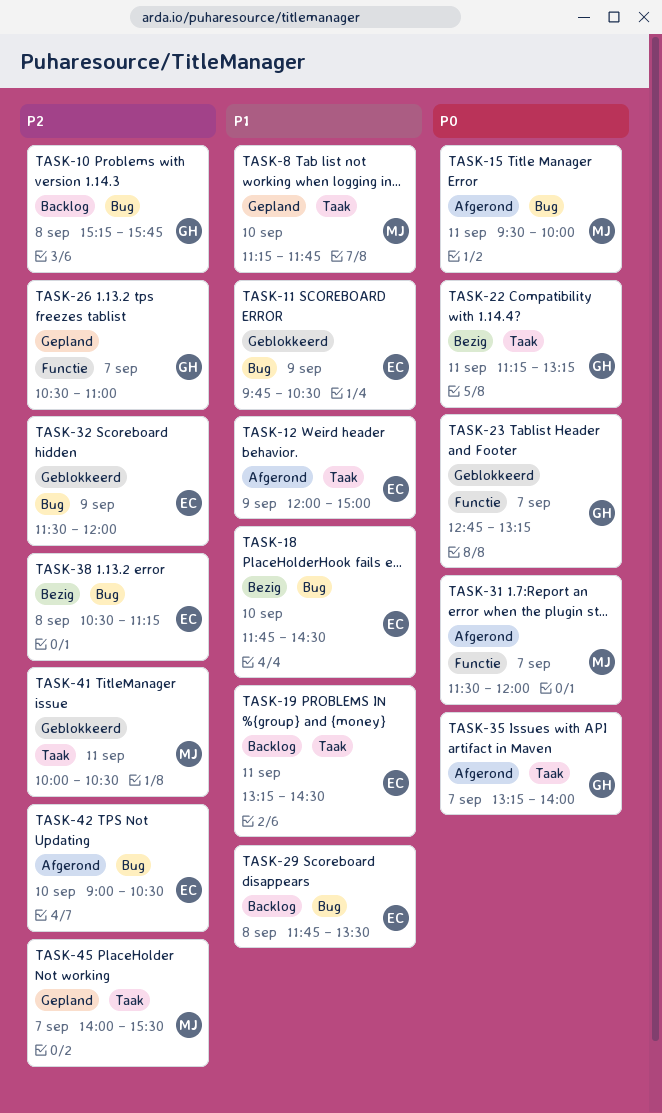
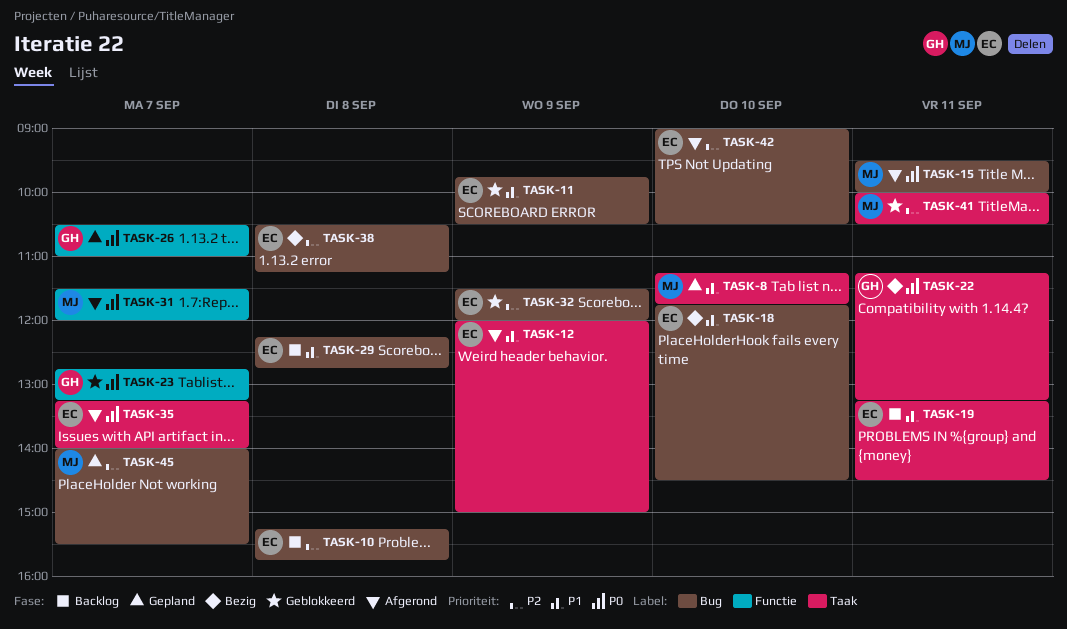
TASK-10, owner: GH -> EC
TASK-26, priority: P2 -> P0
TASK-29, begins: 11:45 -> 12:15
TASK-29, ends: 13:30 -> 12:45
TASK-35, owner: GH -> EC
TASK-45, label: Taak -> Bug

